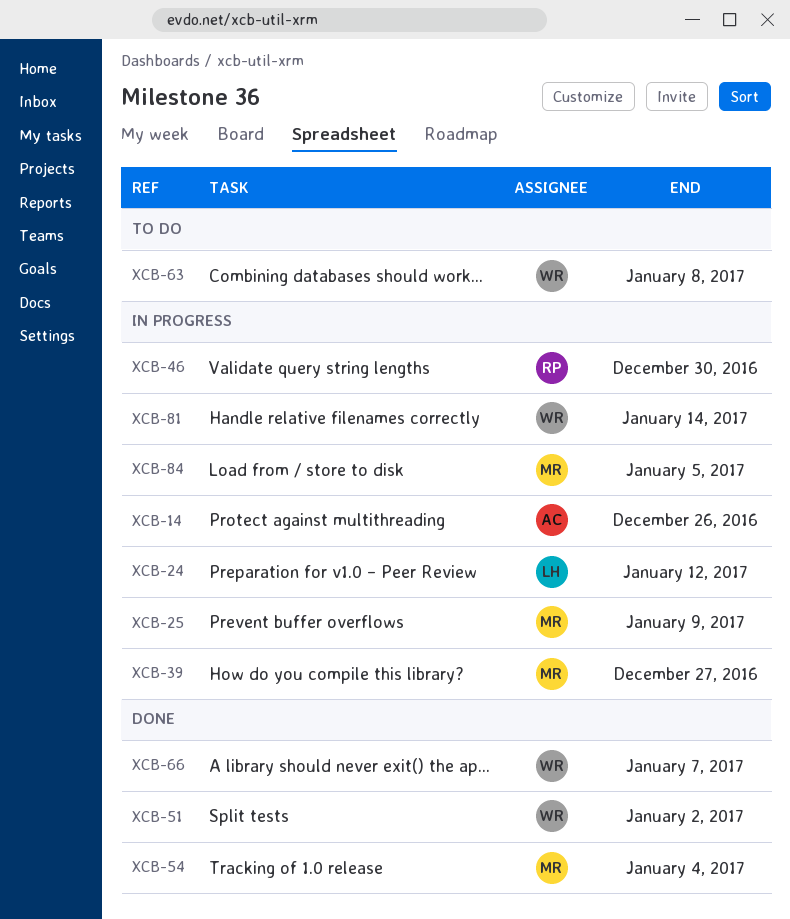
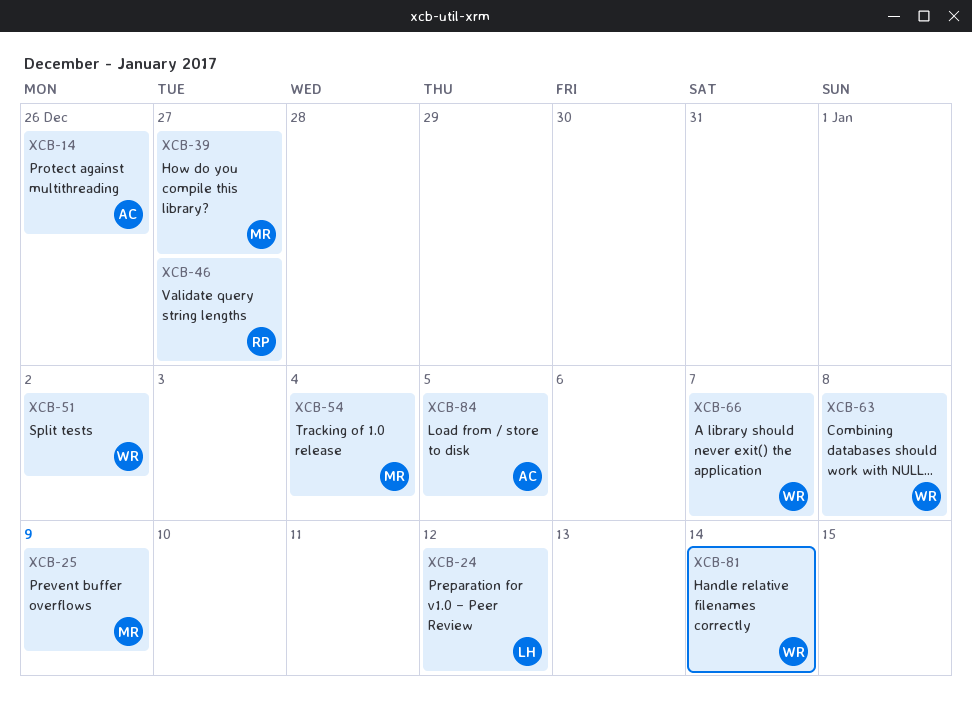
XCB-46, due: Dec 30 -> Dec 27
XCB-84, owner: MR -> AC

